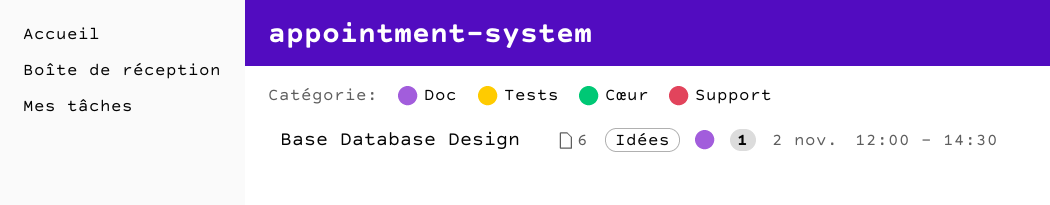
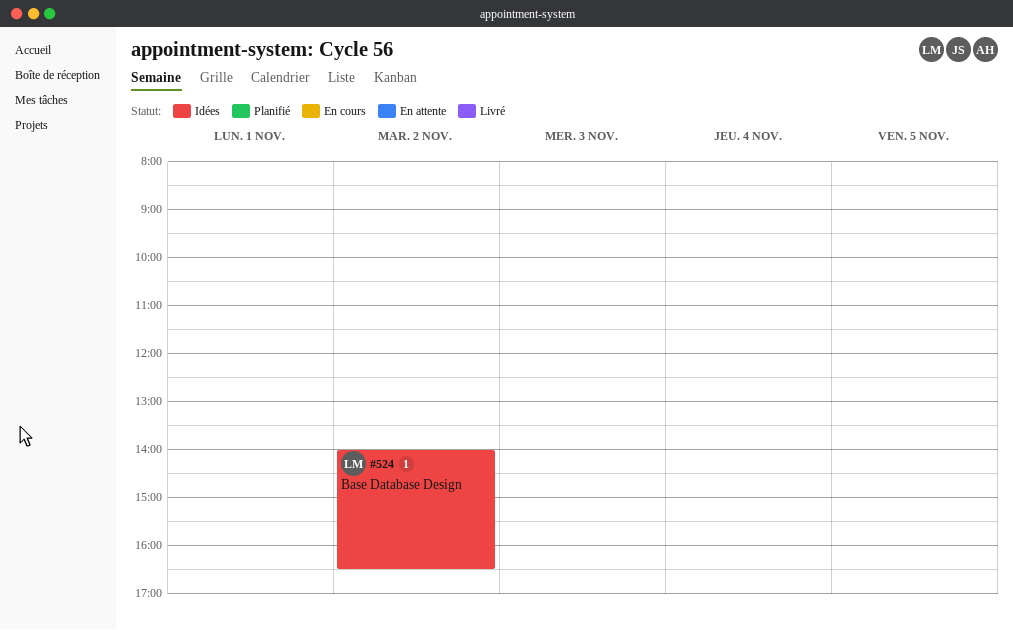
Base Database Design, begins: 12:00 -> 14:00
Base Database Design, ends: 14:30 -> 16:30

